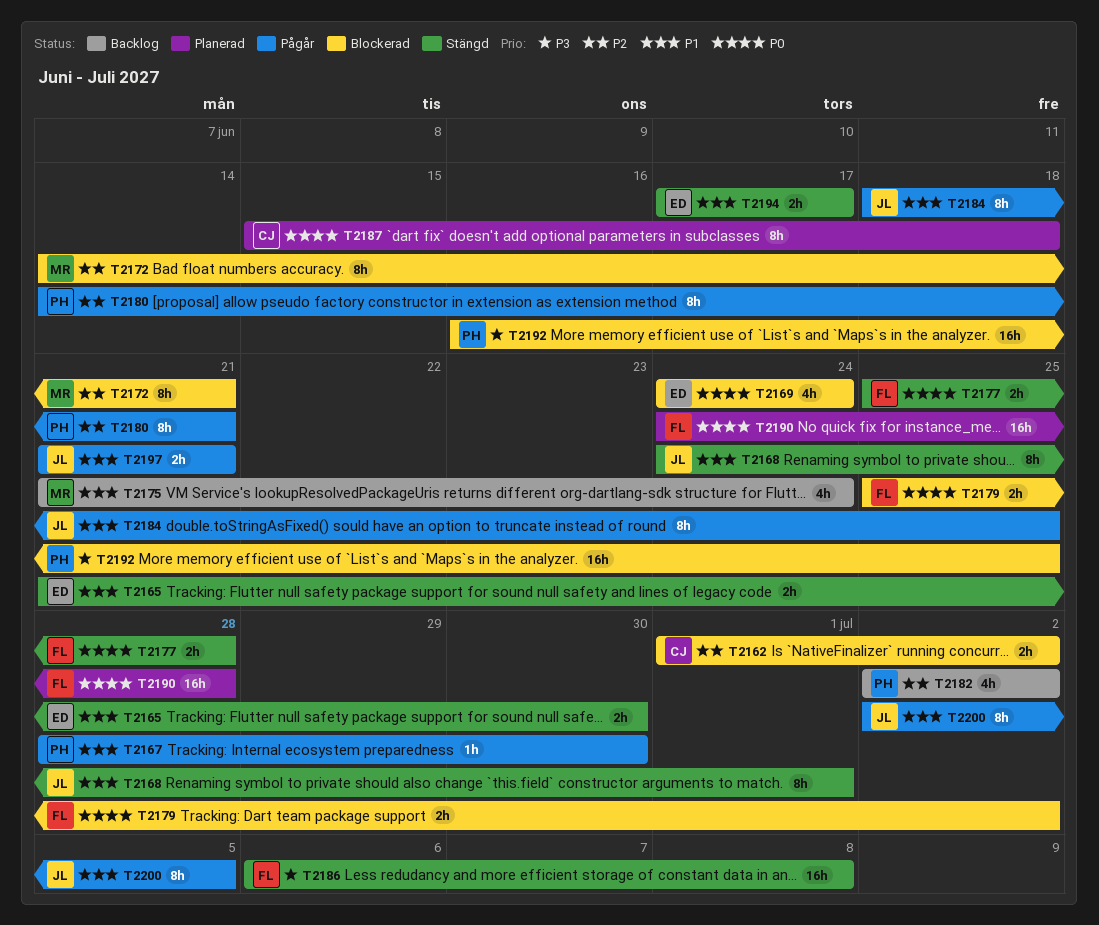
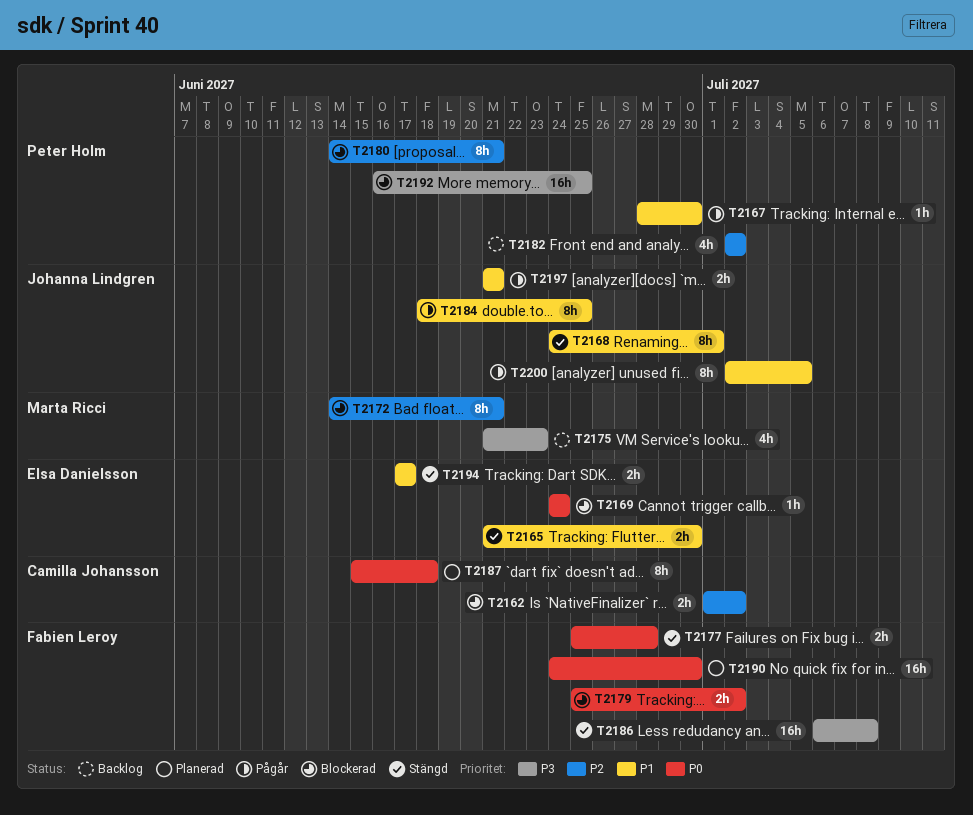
T2169, estimate: 4h -> 1h
T2175, priority: P1 -> P3
T2175, due: Jun 24 -> Jun 23
T2180, status: Pågår -> Blockerad
T2190, due: Jun 28 -> Jun 30

